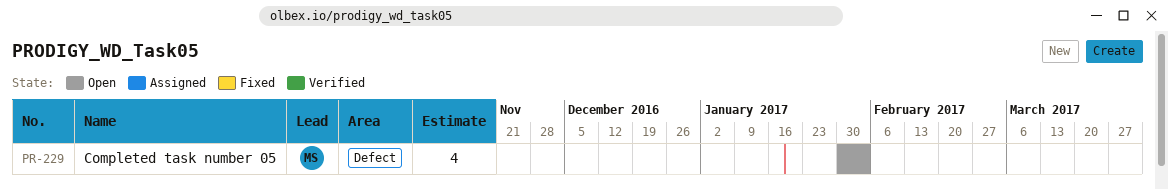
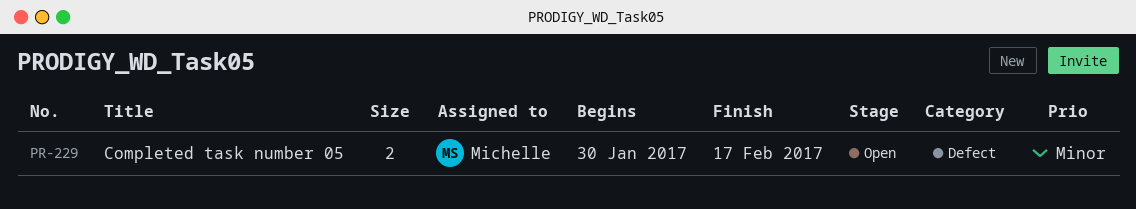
PR-229, estimate: 4 -> 2
PR-229, due: Feb 3 -> Feb 17

